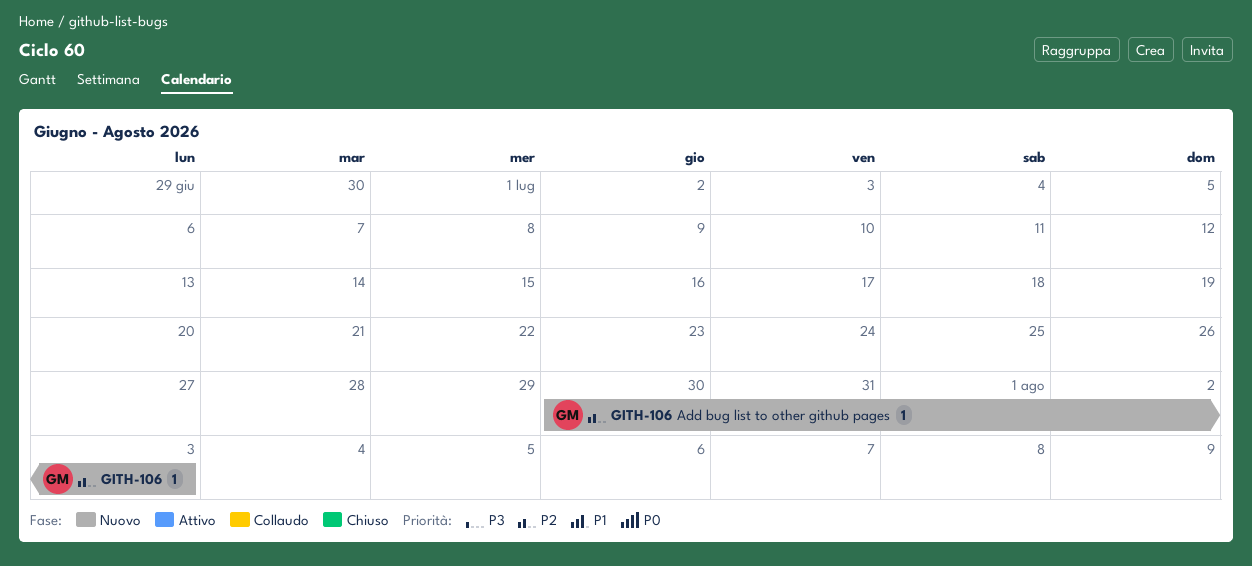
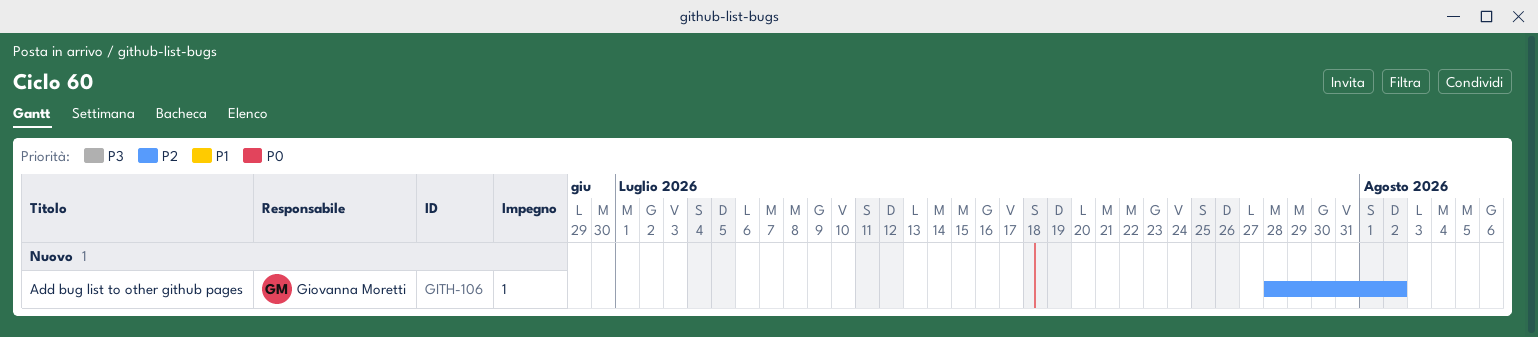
GITH-106, start: Jul 30 -> Jul 28
GITH-106, due: Aug 3 -> Aug 2

